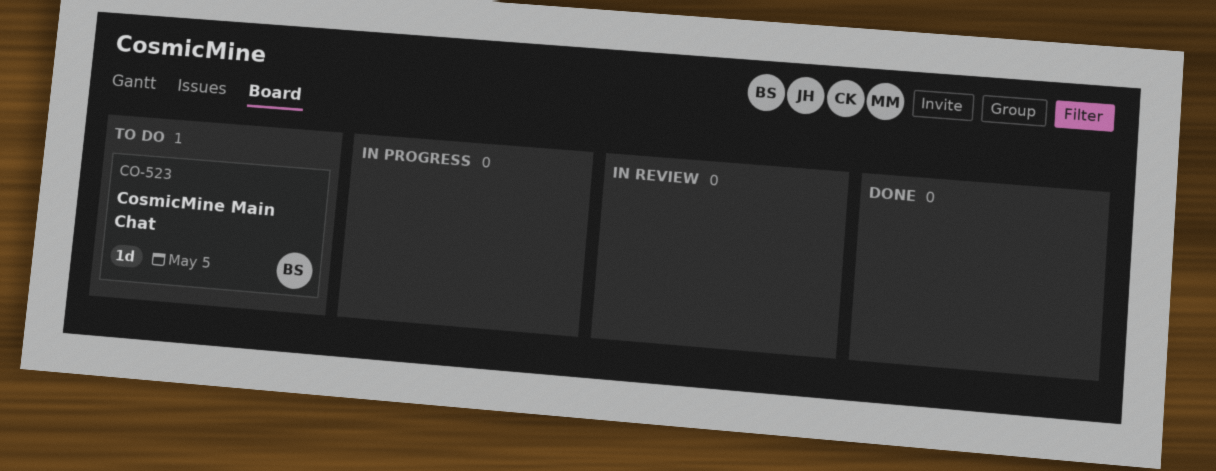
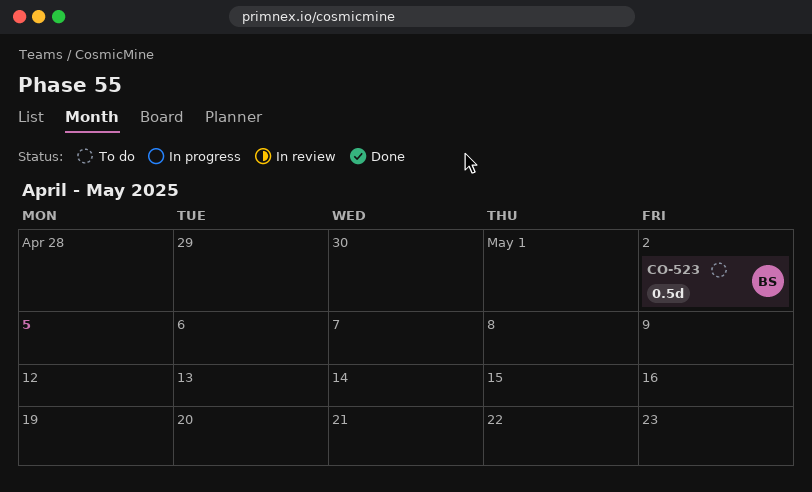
CO-523, estimate: 1d -> 0.5d
CO-523, due: May 5 -> May 2

